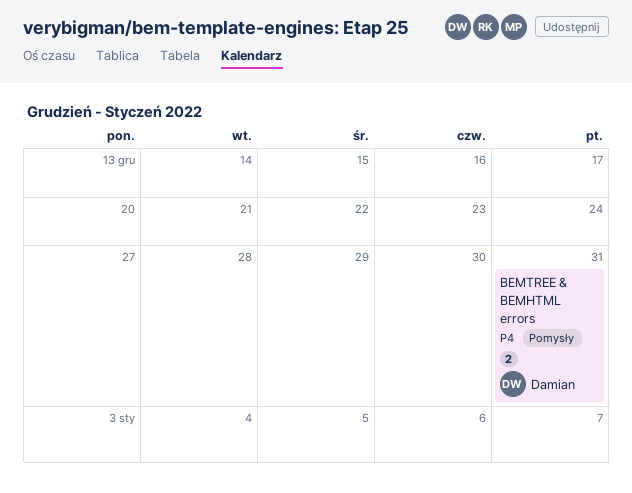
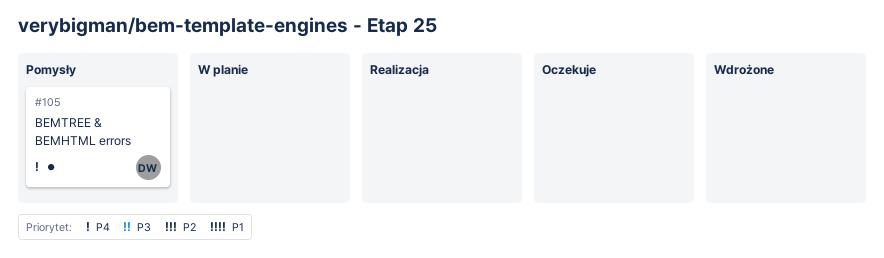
BEMTREE & BEMHTML errors, estimate: 2 -> 1

